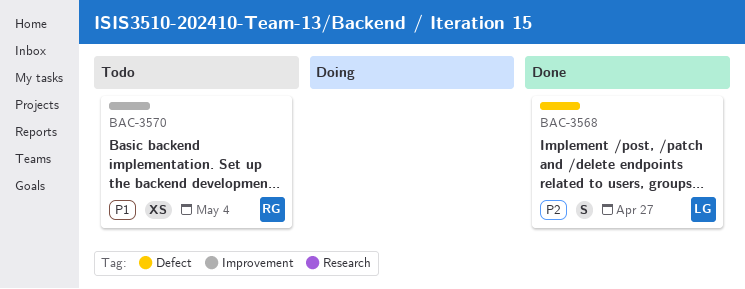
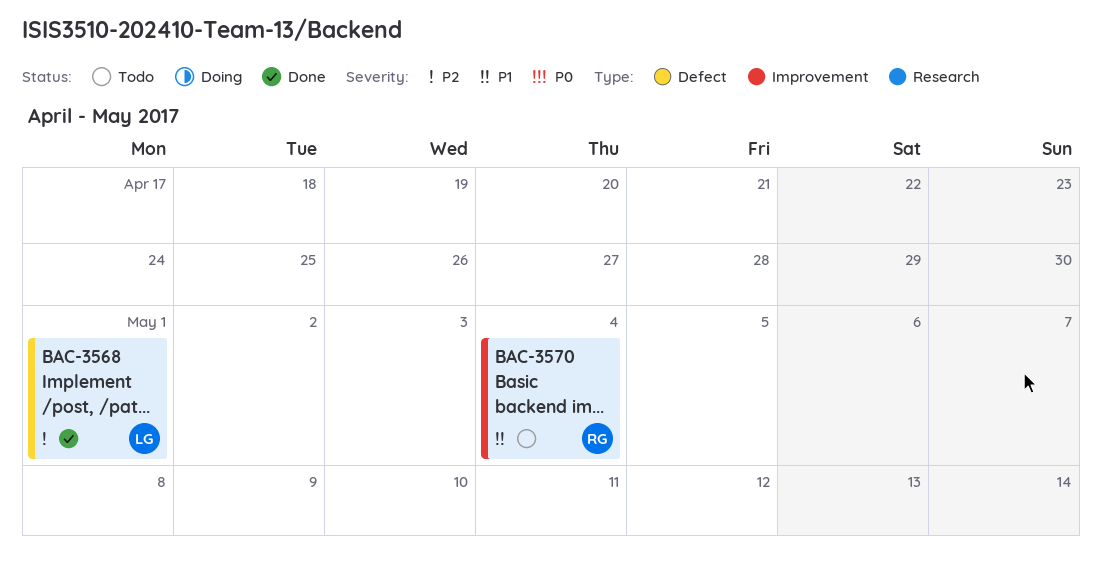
BAC-3568, due: Apr 27 -> May 1

